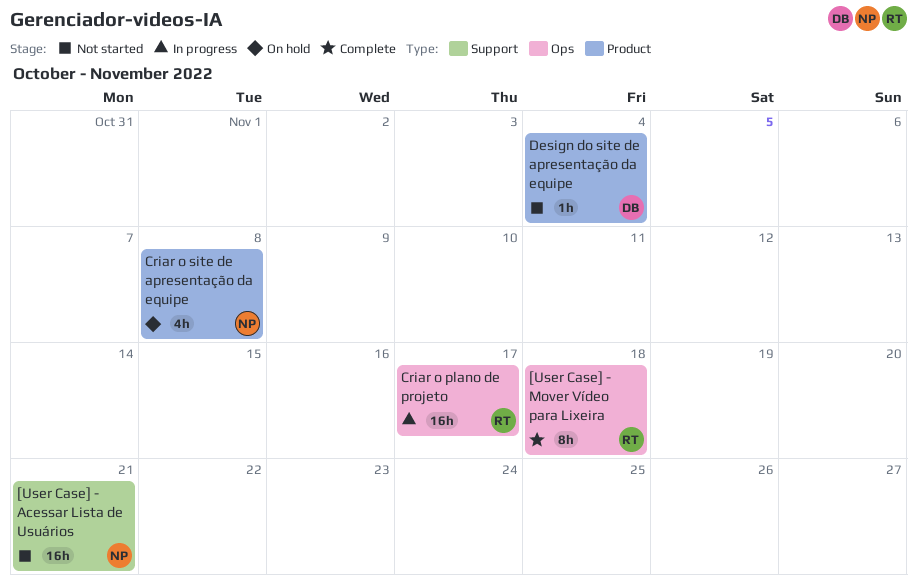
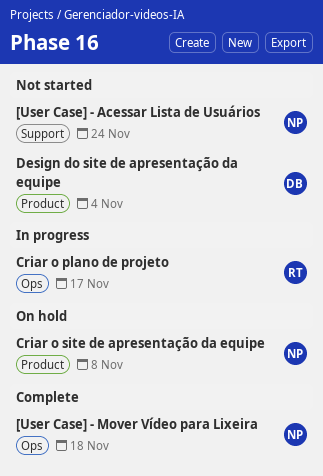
[User Case] - Acessar Lista de Usuários, due: Nov 21 -> Nov 24
[User Case] - Mover Vídeo para Lixeira, owner: RT -> NP

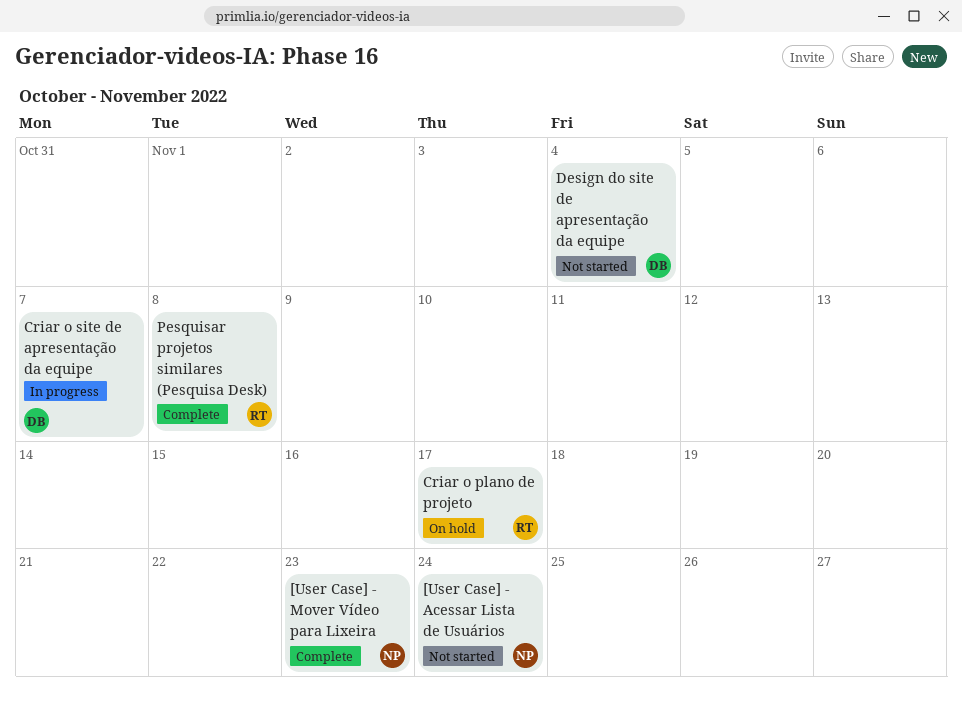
[User Case] - Mover Vídeo para Lixeira, due: Nov 18 -> Nov 23
Criar o plano de projeto, status: In progress -> On hold
Criar o site de apresentação da equipe, status: On hold -> In progress
Criar o site de apresentação da equipe, owner: NP -> DB
Criar o site de apresentação da equipe, due: Nov 8 -> Nov 7
Pesquisar projetos similares (Pesquisa Desk): none -> present

